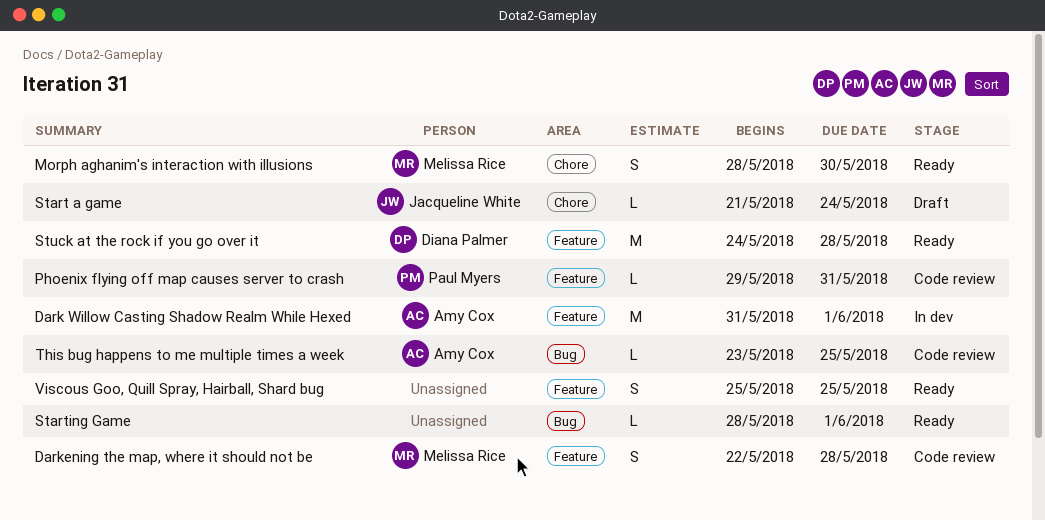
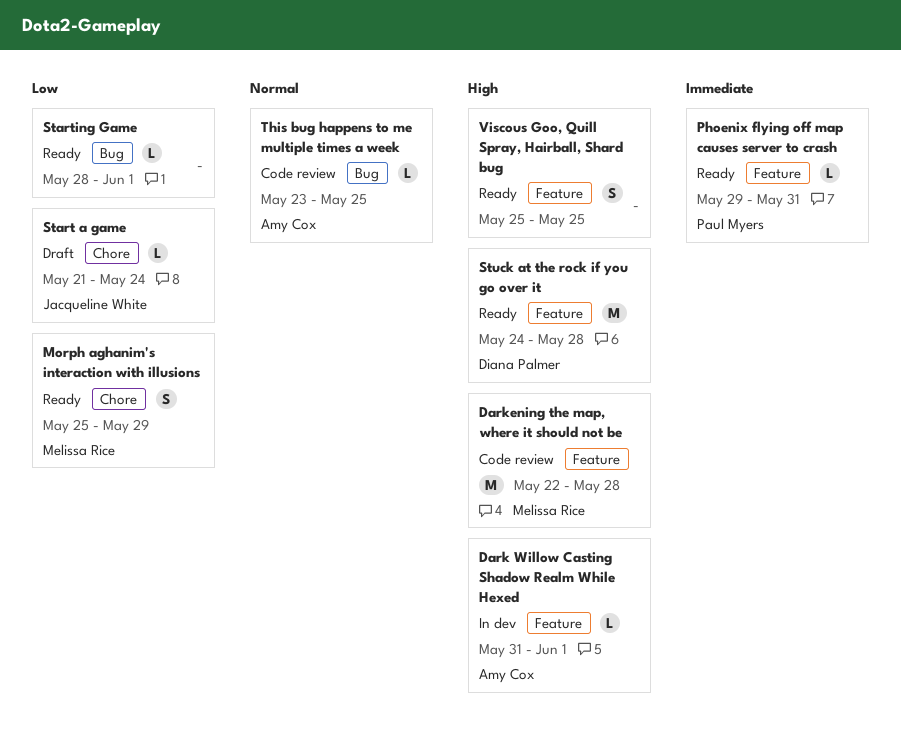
Dark Willow Casting Shadow Realm While Hexed, estimate: M -> L
Darkening the map, where it should not be, estimate: S -> M
Morph aghanim's interaction with illusions, start: May 28 -> May 25
Morph aghanim's interaction with illusions, due: May 30 -> May 29
Phoenix flying off map causes server to crash, status: Code review -> Ready

